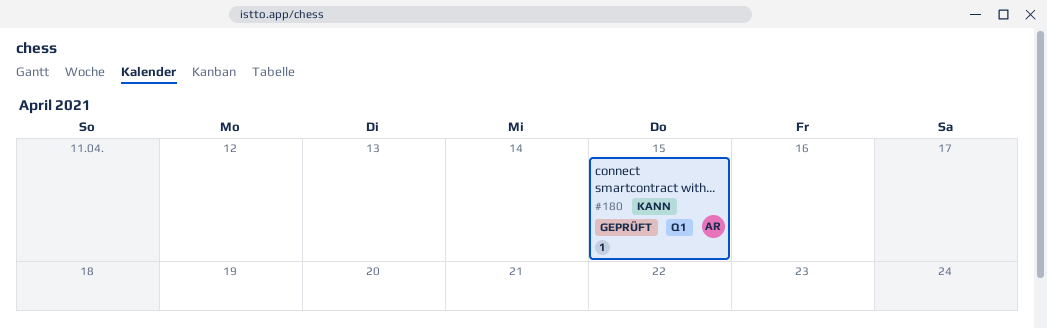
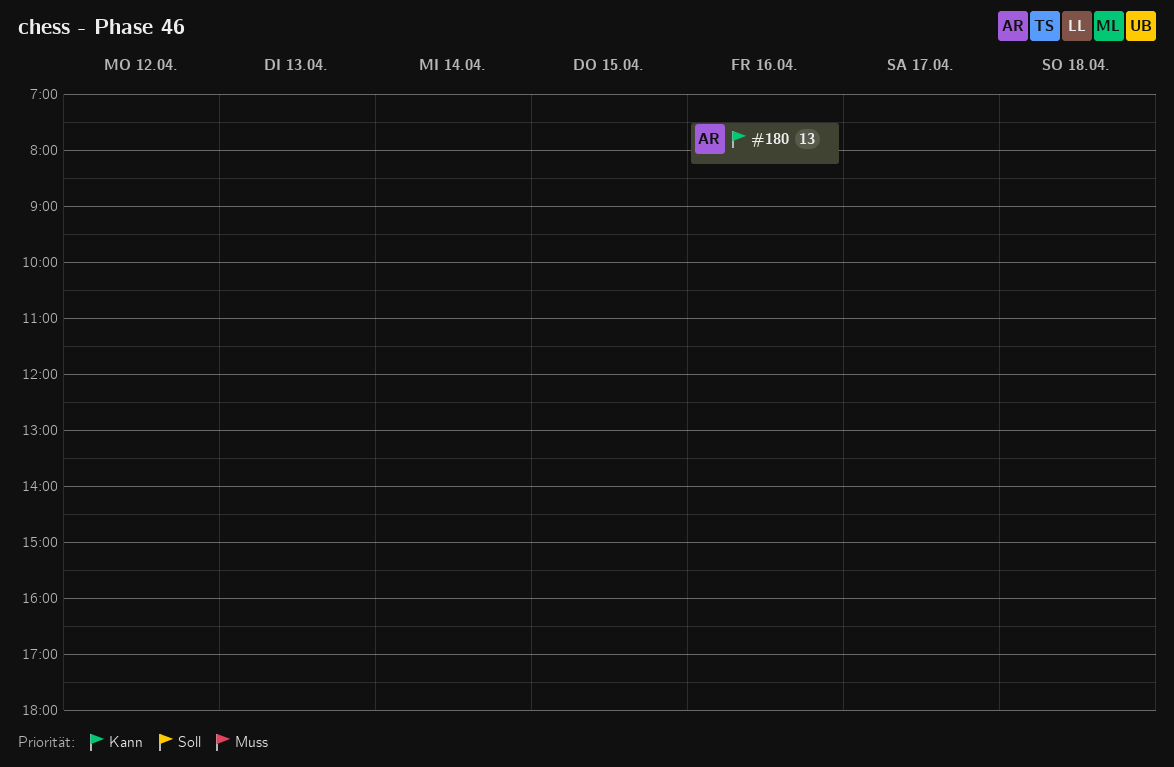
#180, estimate: 1 -> 13
#180, day: Apr 15 -> Apr 16

